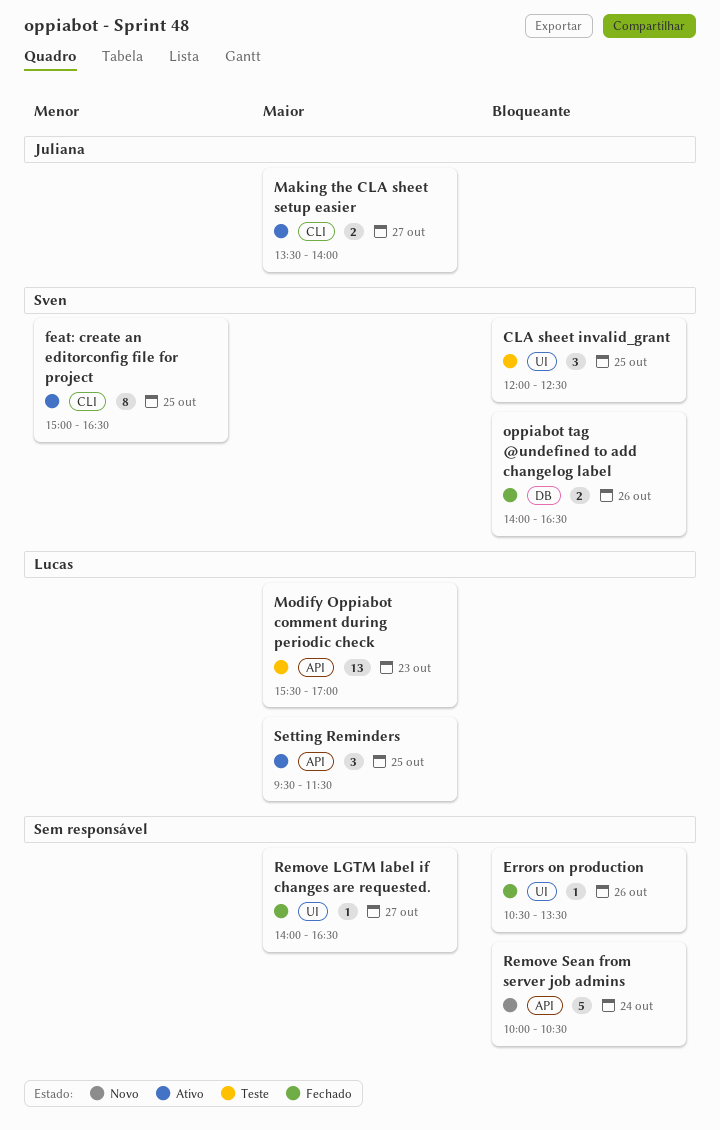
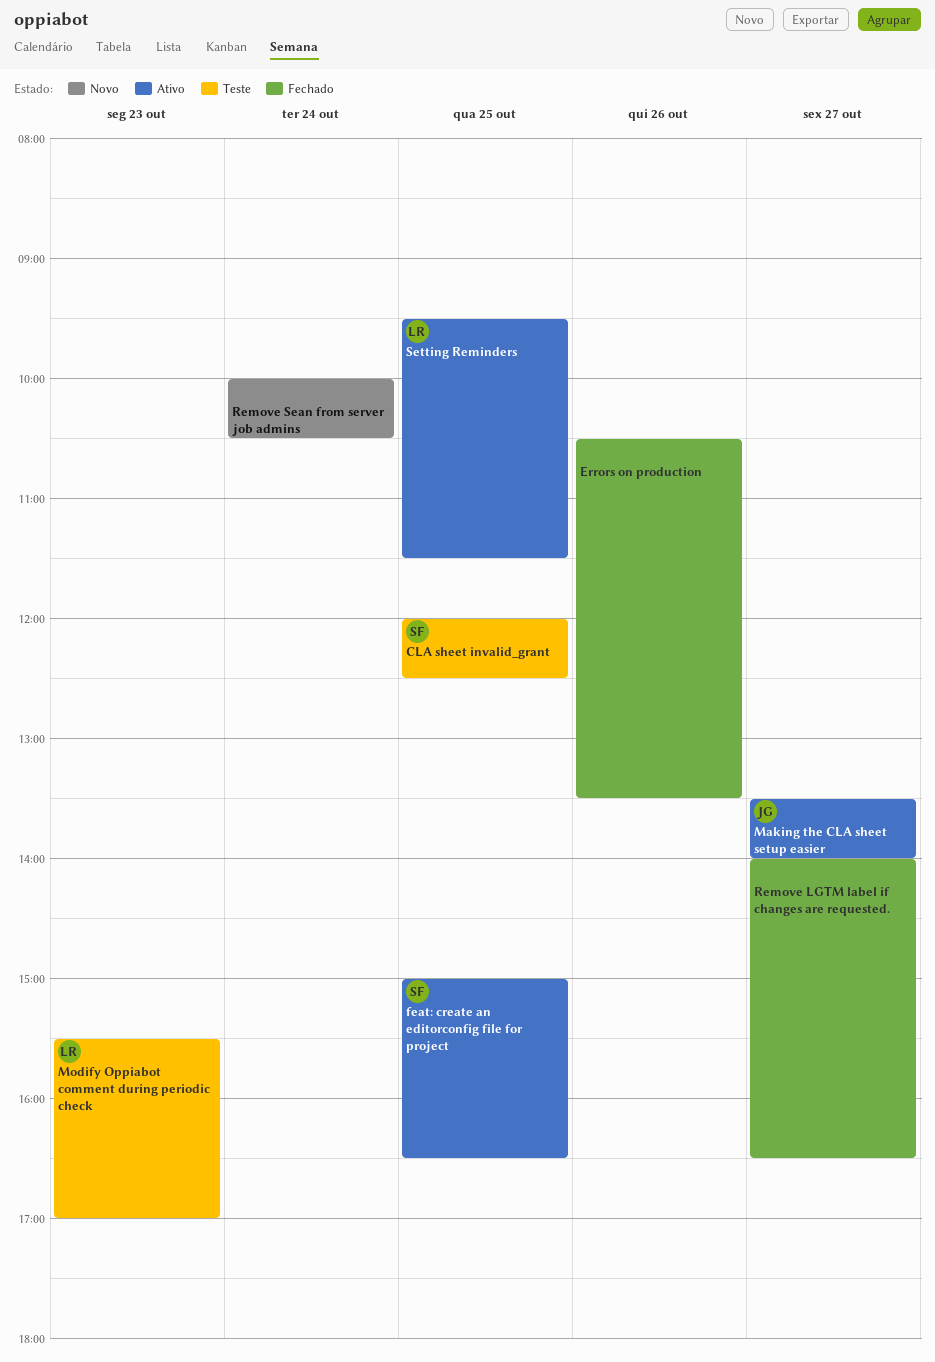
oppiabot tag @undefined to add changelog label: present -> none

